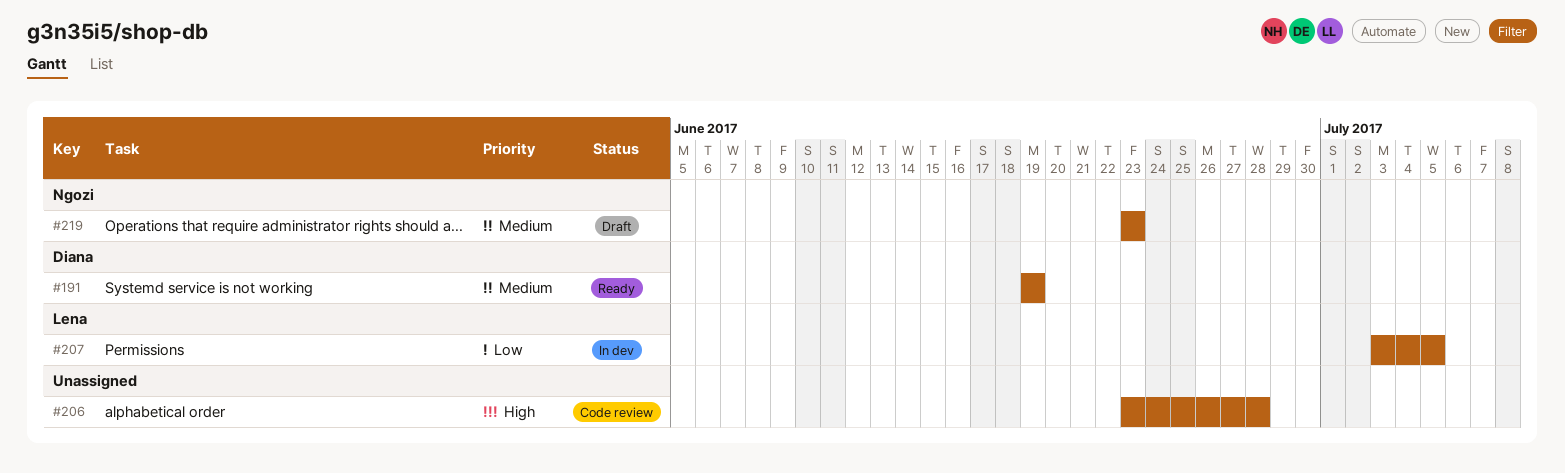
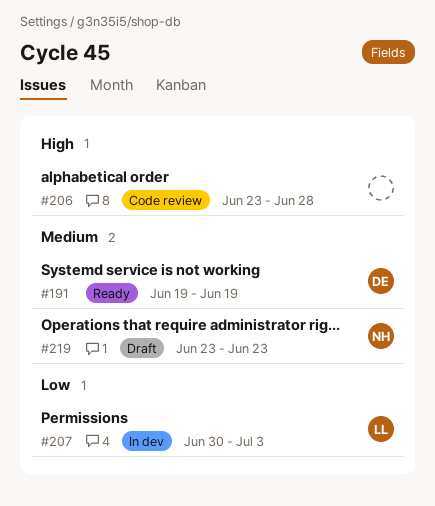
#207, start: Jul 3 -> Jun 30
#207, due: Jul 5 -> Jul 3

